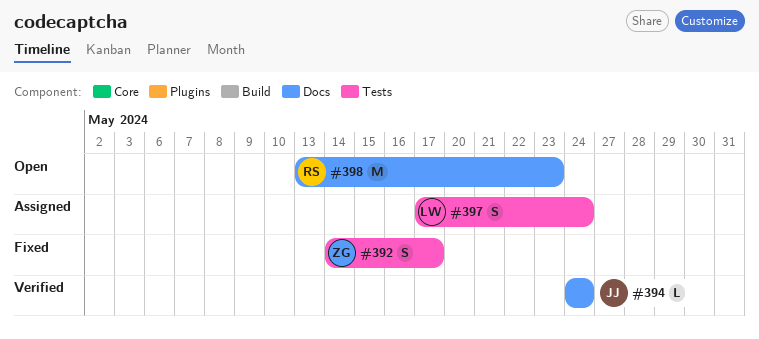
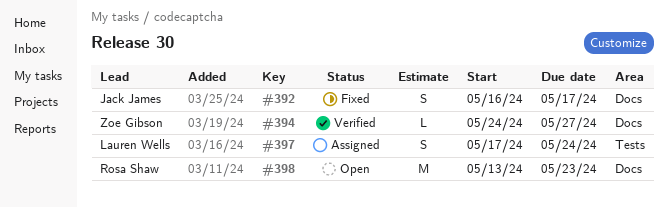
#392, owner: Zoe Gibson -> Jack James
#392, label: Tests -> Docs
#392, start: May 14 -> May 16
#394, owner: Jack James -> Zoe Gibson
#394, due: May 24 -> May 27

